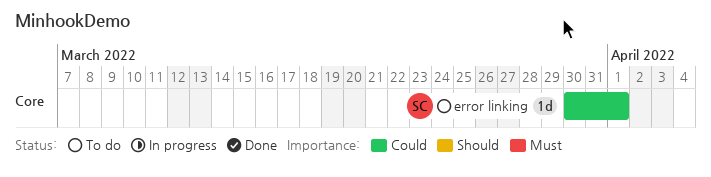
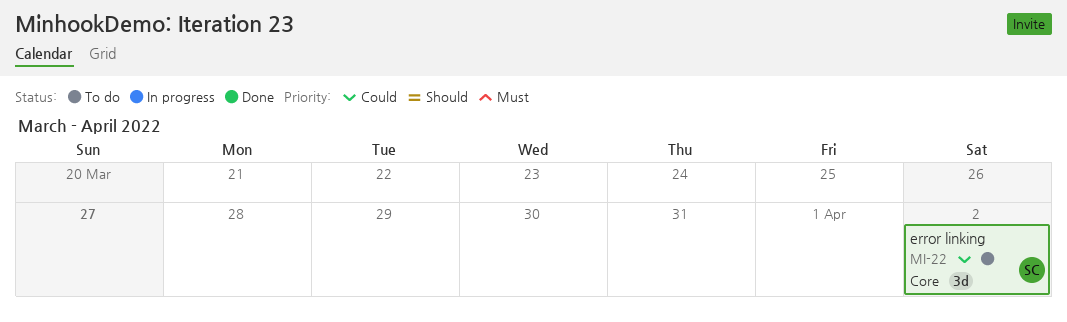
error linking, estimate: 1d -> 3d
error linking, due: Apr 1 -> Apr 2

